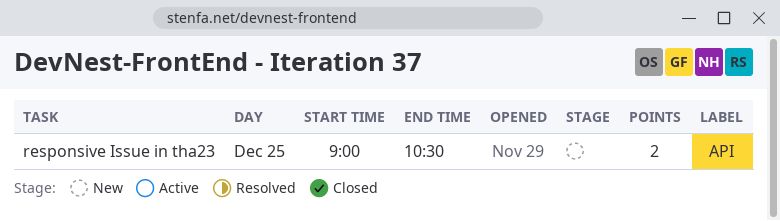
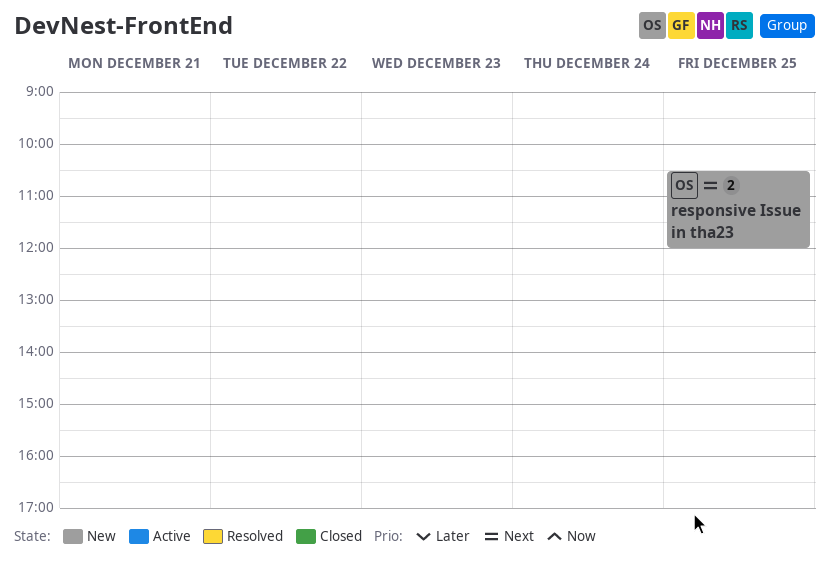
responsive Issue in tha23, begins: 09:00 -> 10:30
responsive Issue in tha23, ends: 10:30 -> 12:00

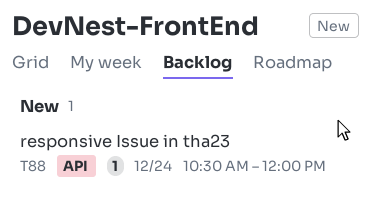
responsive Issue in tha23, estimate: 2 -> 1
responsive Issue in tha23, day: Dec 25 -> Dec 24

